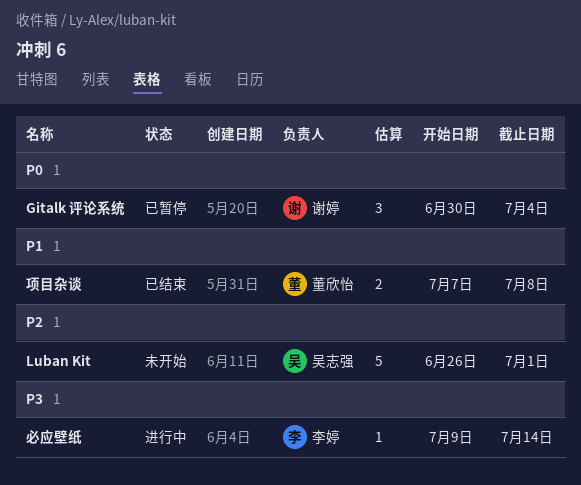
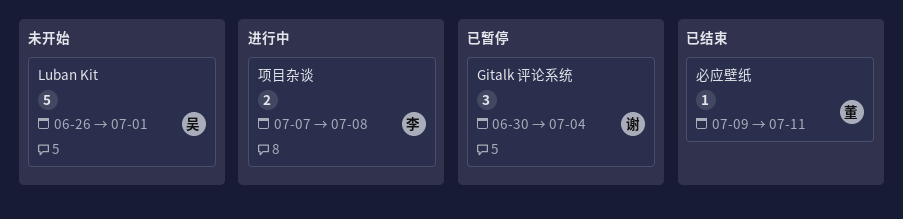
必应壁纸, status: 进行中 -> 已结束
必应壁纸, owner: 李婷 -> 董欣怡
必应壁纸, due: Jul 14 -> Jul 11
项目杂谈, status: 已结束 -> 进行中
项目杂谈, owner: 董欣怡 -> 李婷

